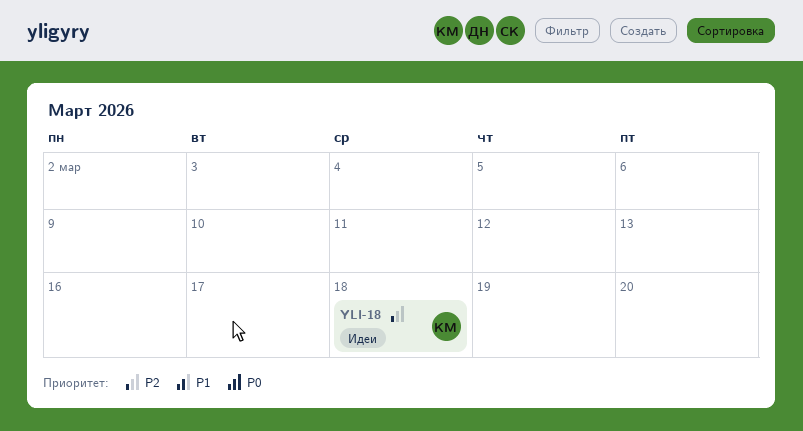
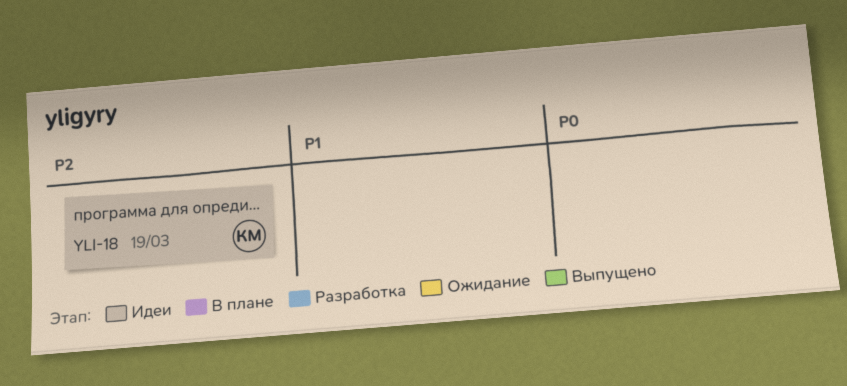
YLI-18, due: Mar 18 -> Mar 19

